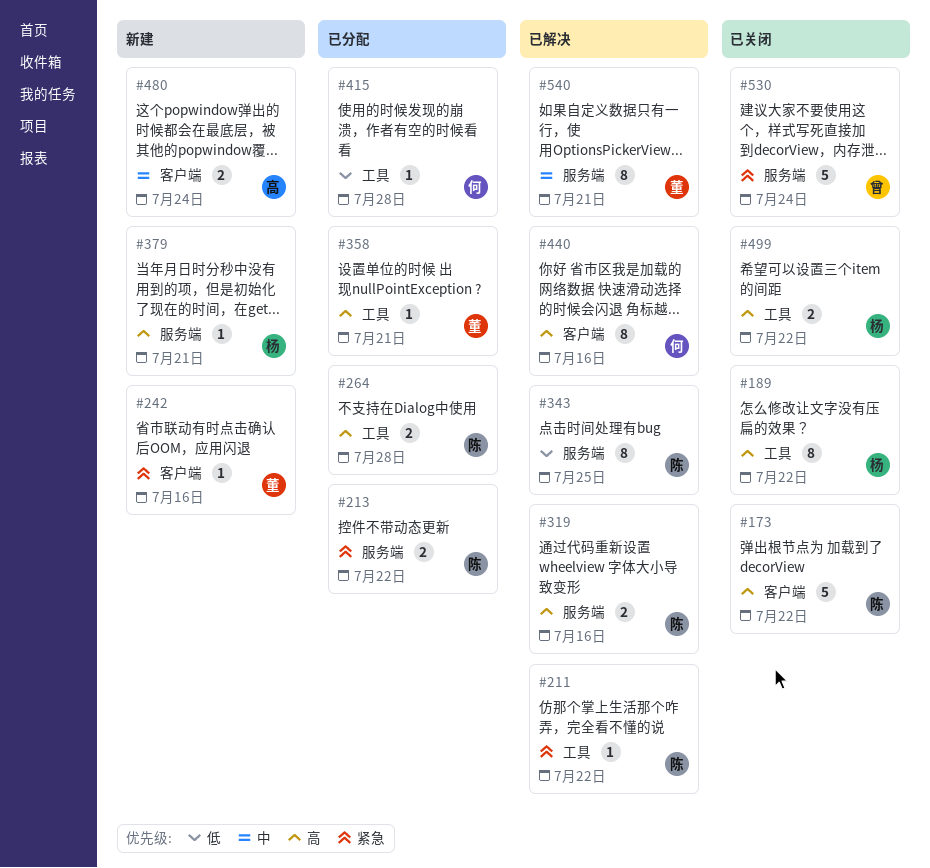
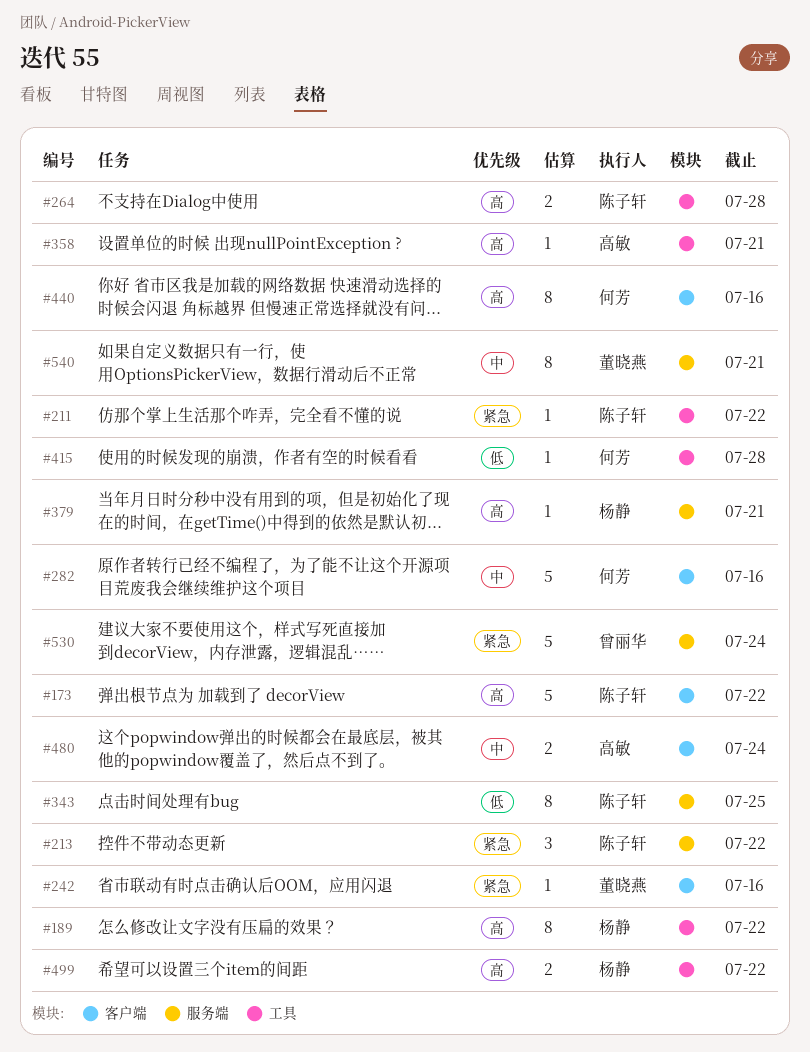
#213, estimate: 2 -> 3
#282: none -> present
#319: present -> none
#358, owner: 董晓燕 -> 高敏

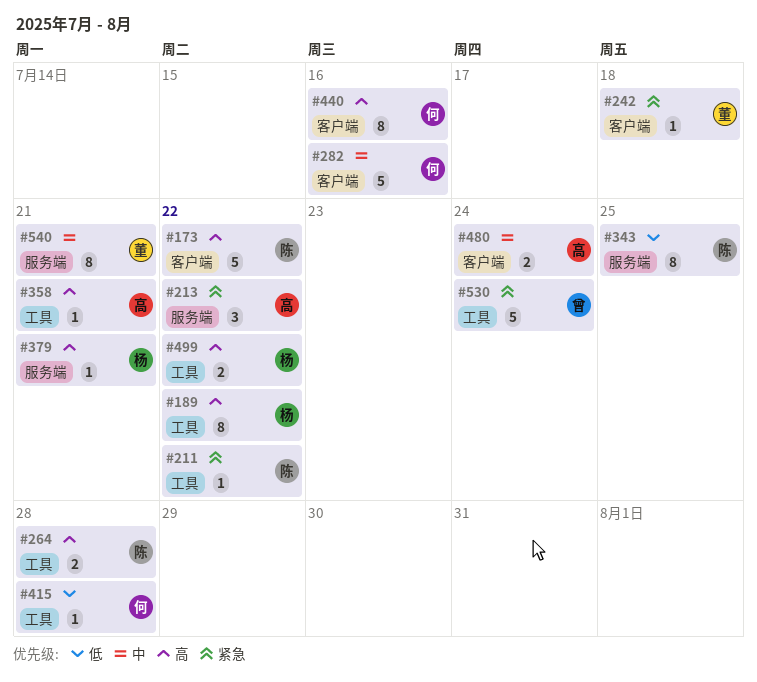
#213, owner: 陈子轩 -> 高敏
#242, due: Jul 16 -> Jul 18
#530, label: 服务端 -> 工具

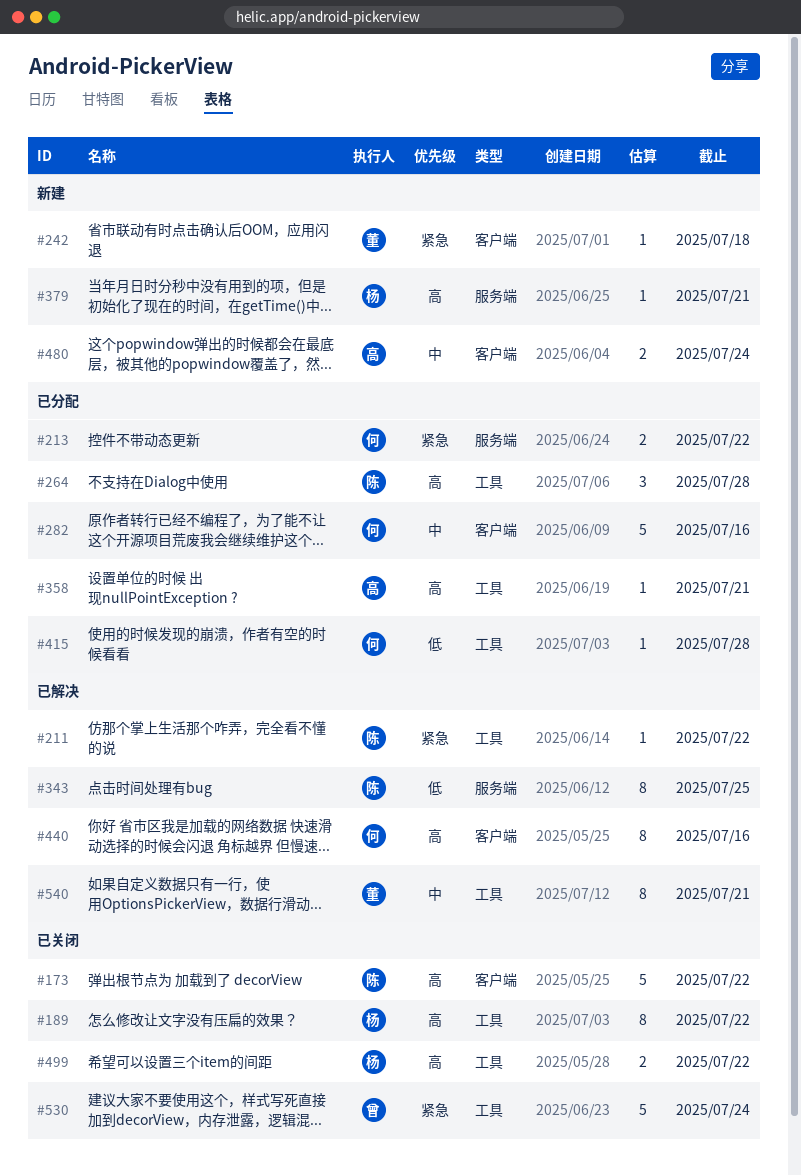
#213, owner: 高 -> 何
#213, estimate: 3 -> 2
#264, estimate: 2 -> 3
#540, label: 服务端 -> 工具

